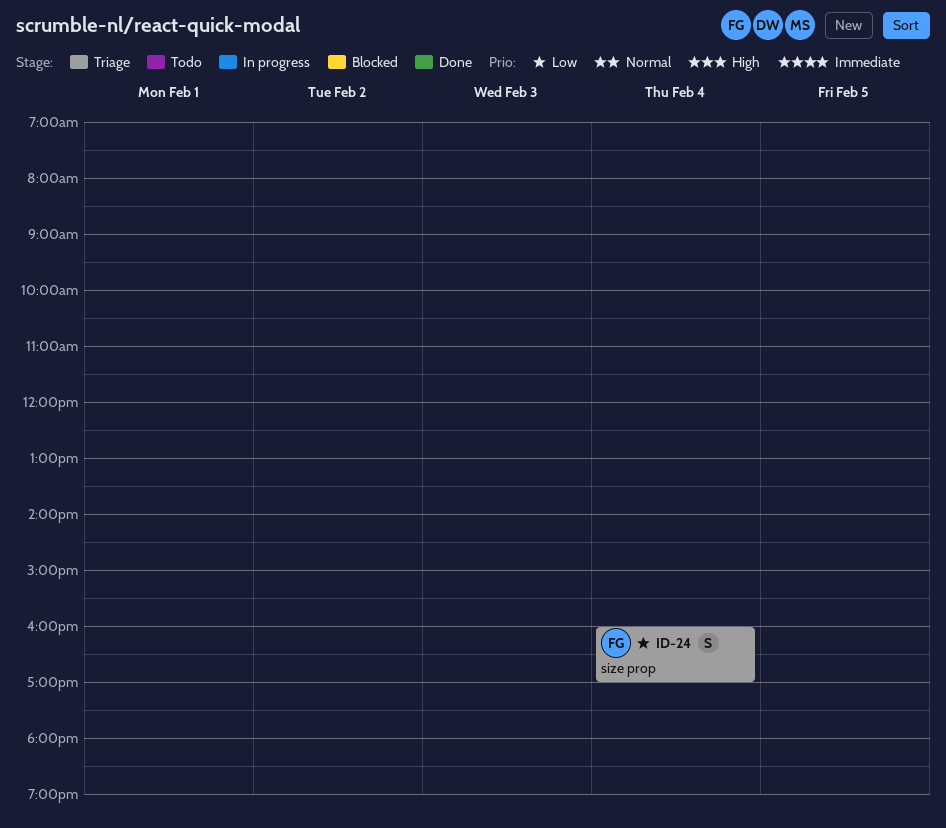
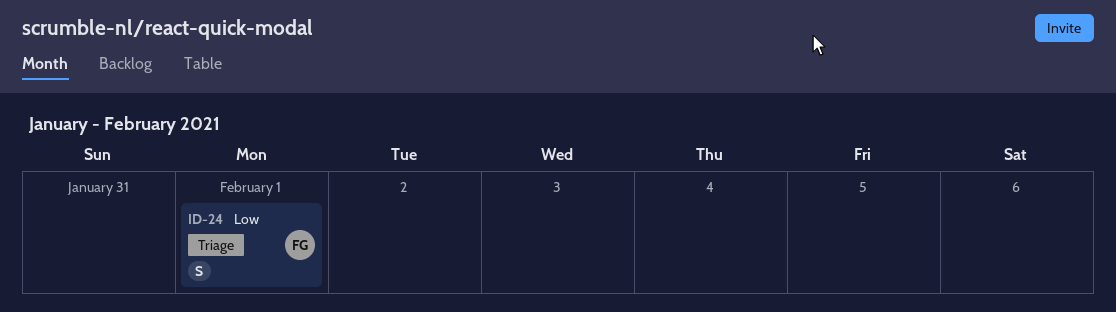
ID-24, day: Feb 4 -> Feb 1

